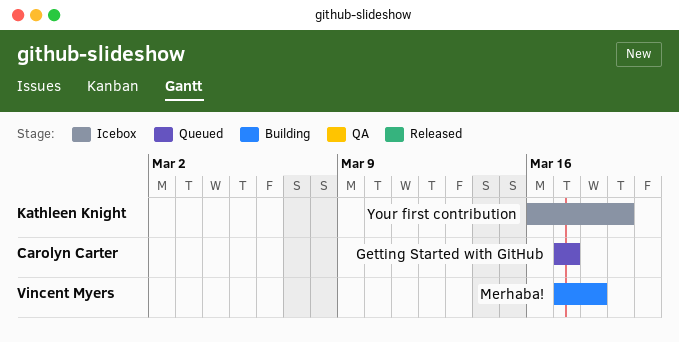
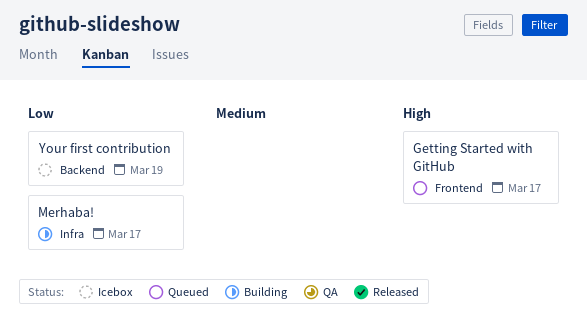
Merhaba!, due: Mar 18 -> Mar 17

